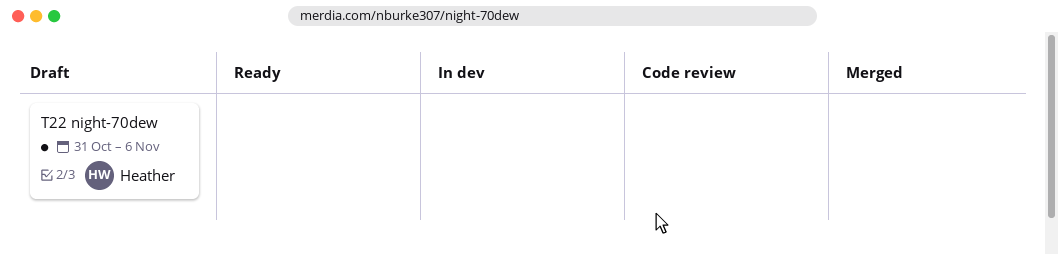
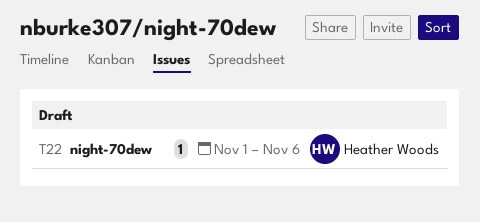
T22, start: Oct 31 -> Nov 1

